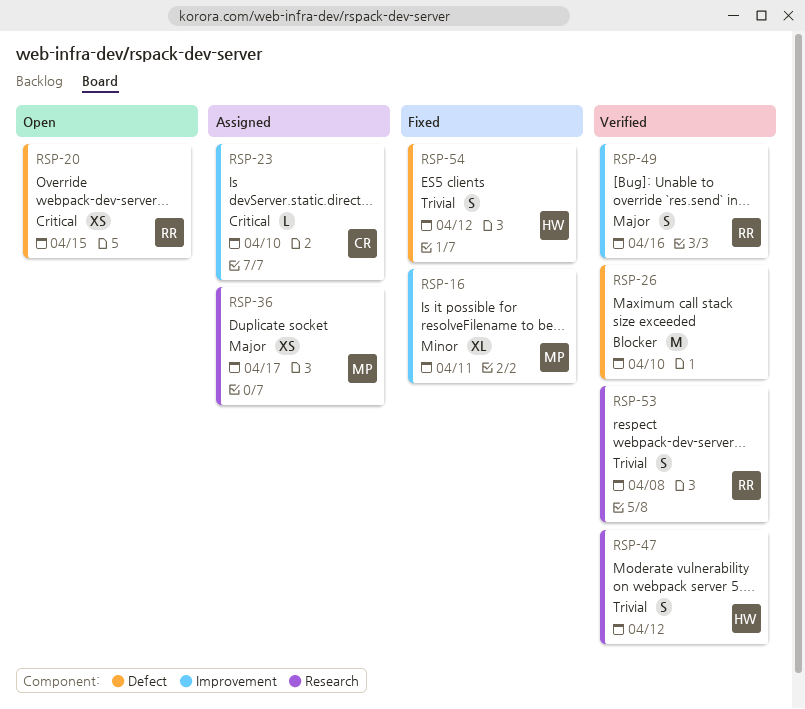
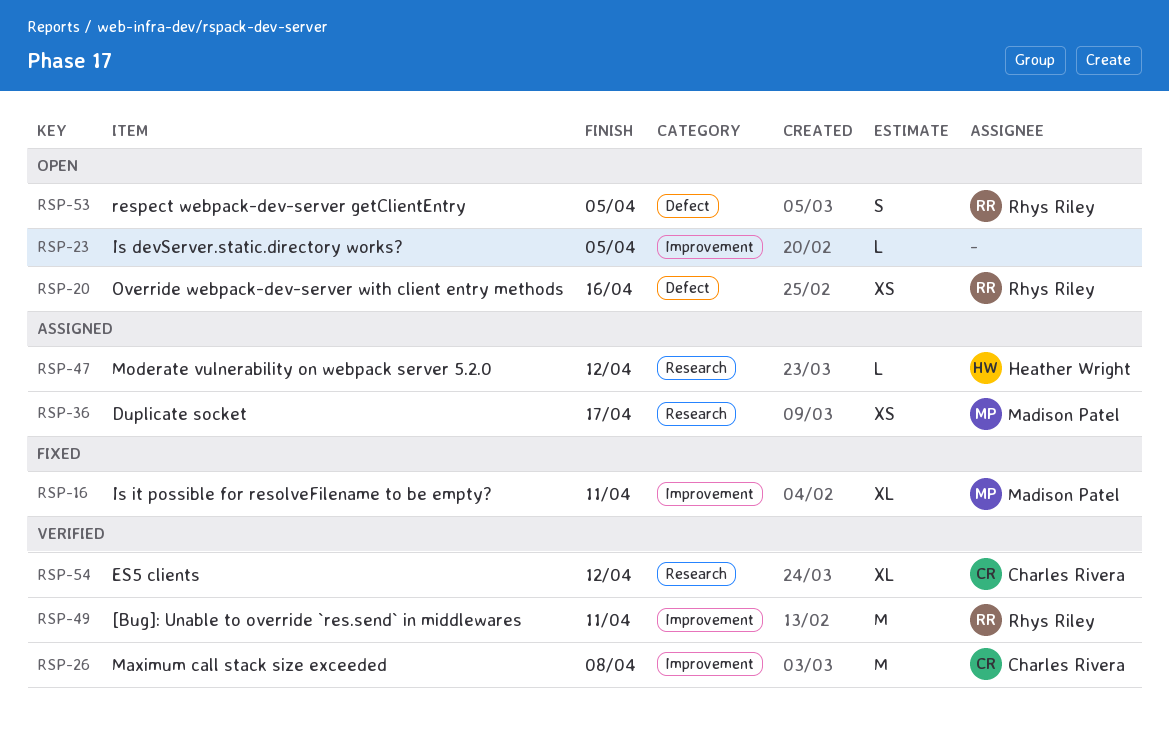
RSP-20, due: Apr 15 -> Apr 16
RSP-23, status: Assigned -> Open
RSP-23, owner: Charles Rivera -> none
RSP-23, due: Apr 10 -> Apr 5
RSP-26, owner: none -> Charles Rivera
RSP-26, label: Defect -> Improvement
RSP-26, due: Apr 10 -> Apr 8
RSP-47, status: Verified -> Assigned
RSP-47, estimate: S -> L
RSP-49, estimate: S -> M
RSP-49, due: Apr 16 -> Apr 11
RSP-53, status: Verified -> Open
RSP-53, label: Research -> Defect
RSP-53, due: Apr 8 -> Apr 5
RSP-54, status: Fixed -> Verified
RSP-54, owner: Heather Wright -> Charles Rivera
RSP-54, label: Defect -> Research
RSP-54, estimate: S -> XL

